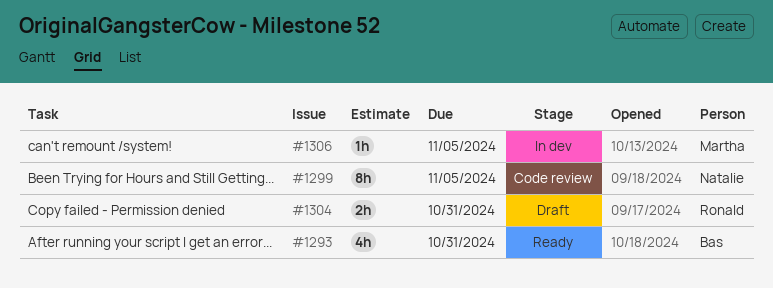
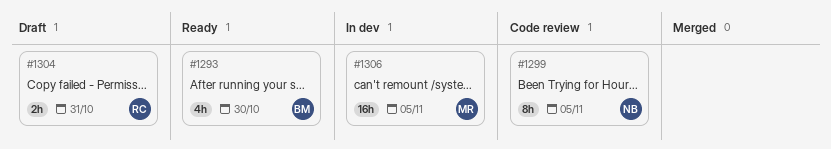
#1293, due: Oct 31 -> Oct 30
#1306, estimate: 1h -> 16h

